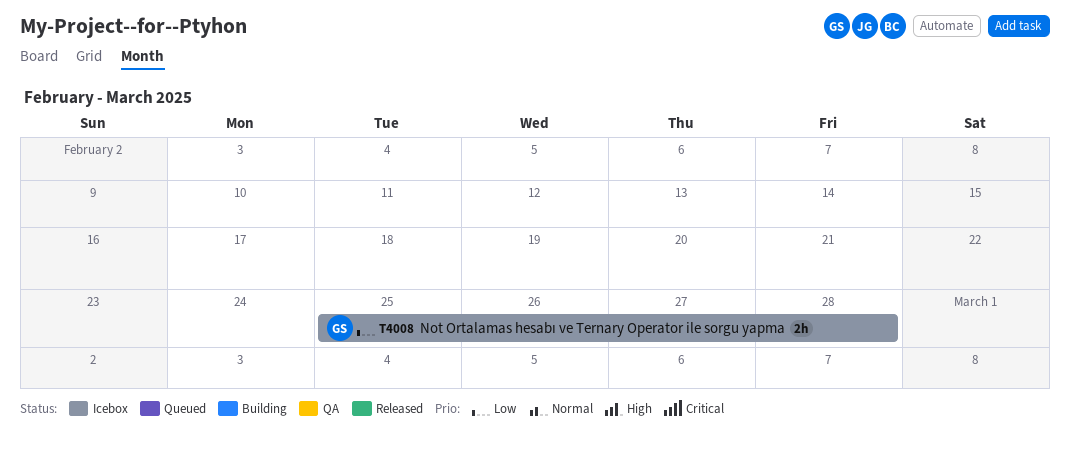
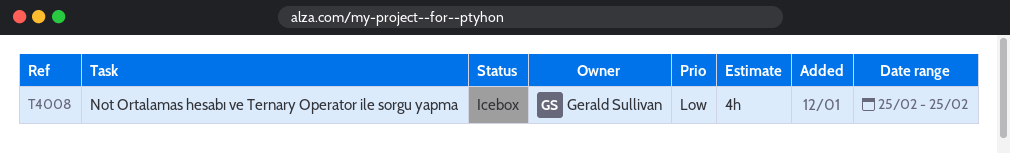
T4008, estimate: 2h -> 4h
T4008, due: Feb 28 -> Feb 25

